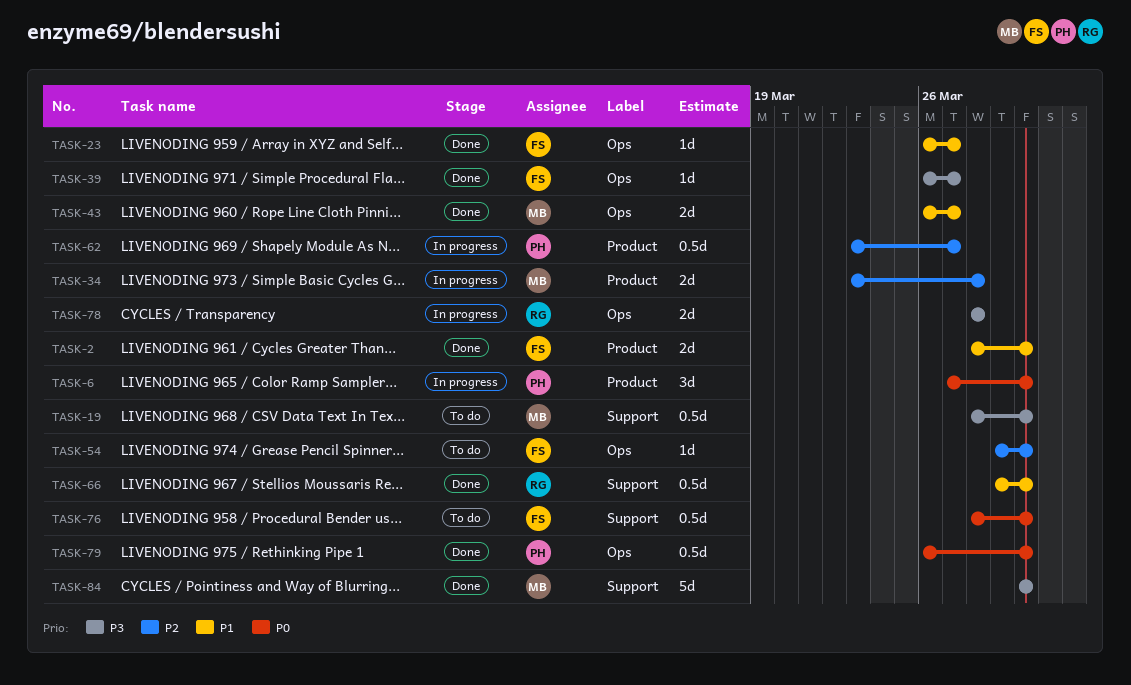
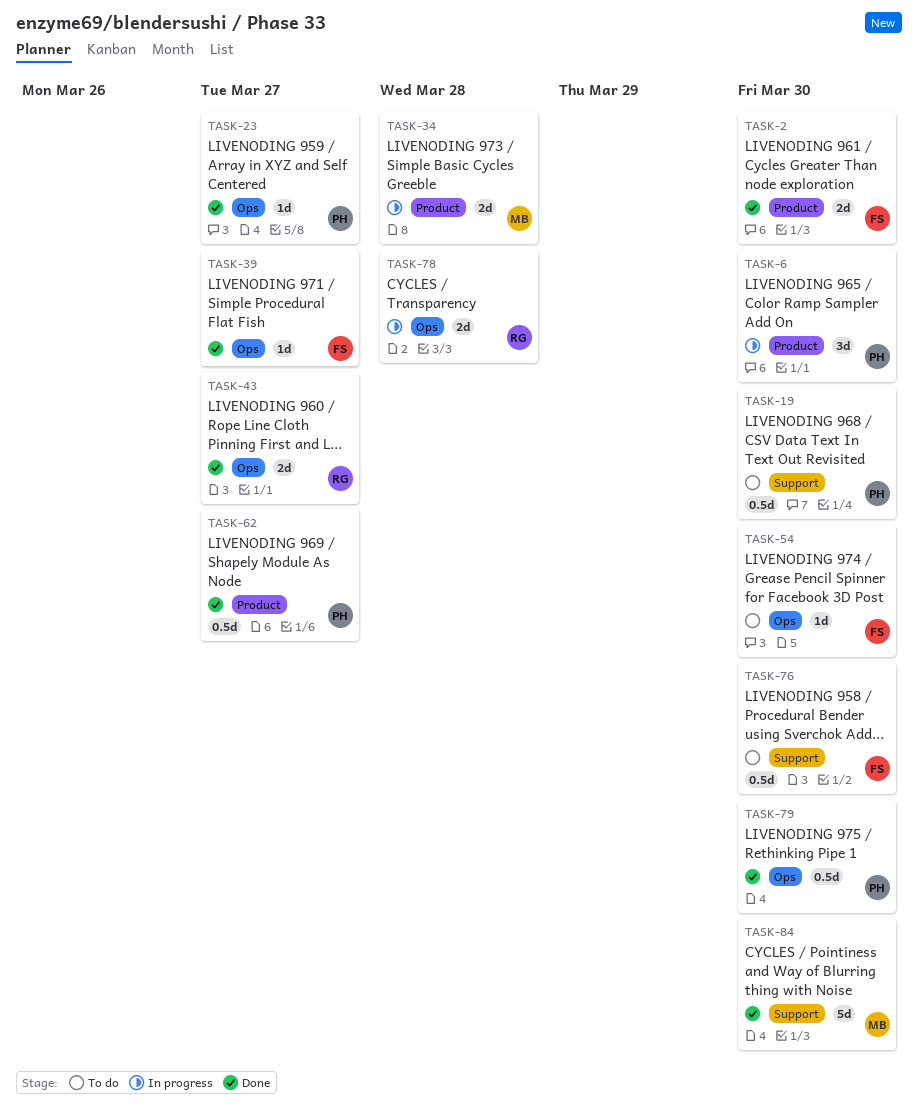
TASK-19, owner: MB -> PH
TASK-23, owner: FS -> PH
TASK-43, owner: MB -> RG
TASK-62, status: In progress -> Done
TASK-66: present -> none

